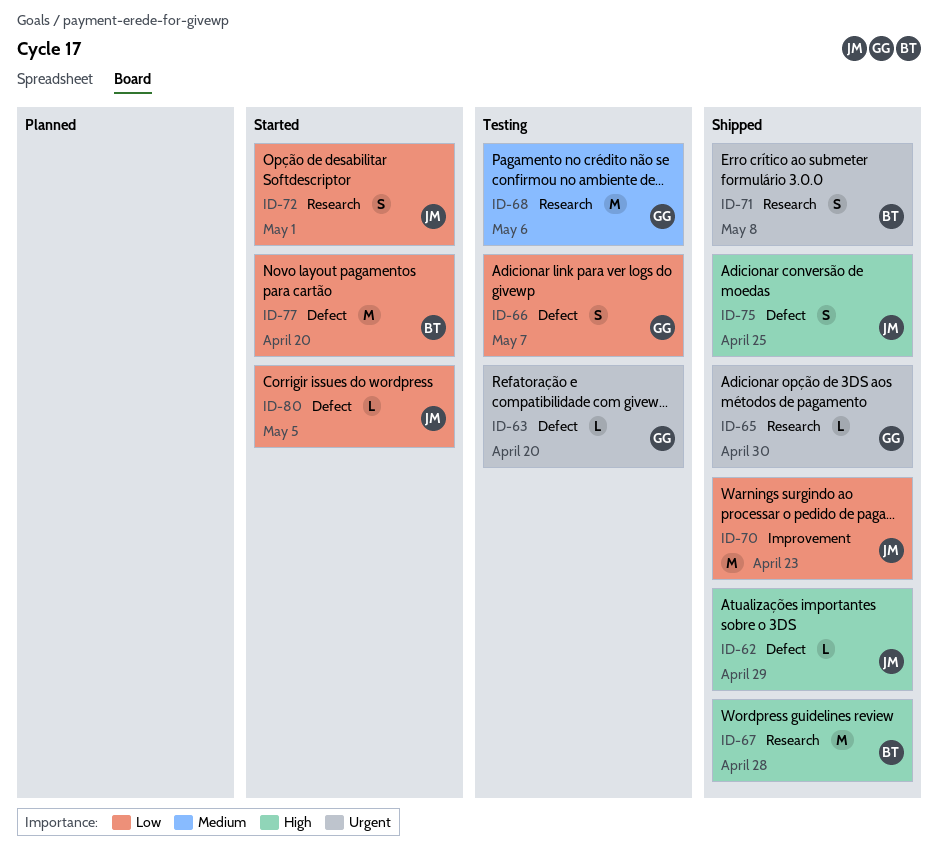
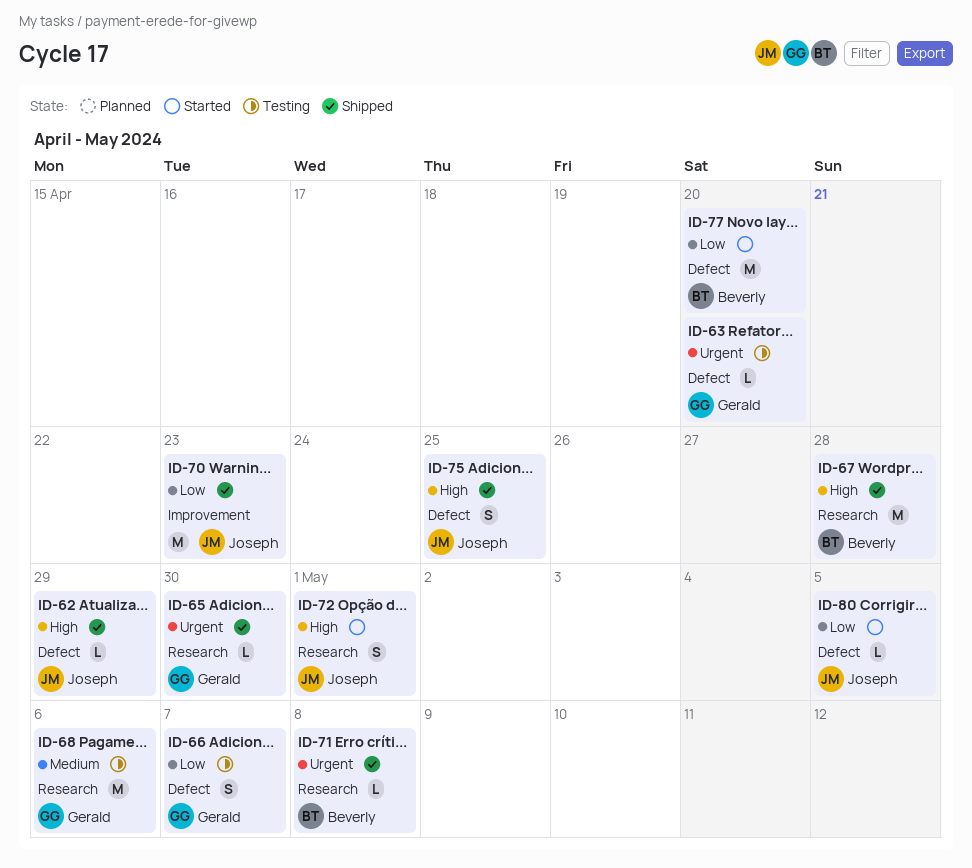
ID-71, estimate: S -> L
ID-72, priority: Low -> High

